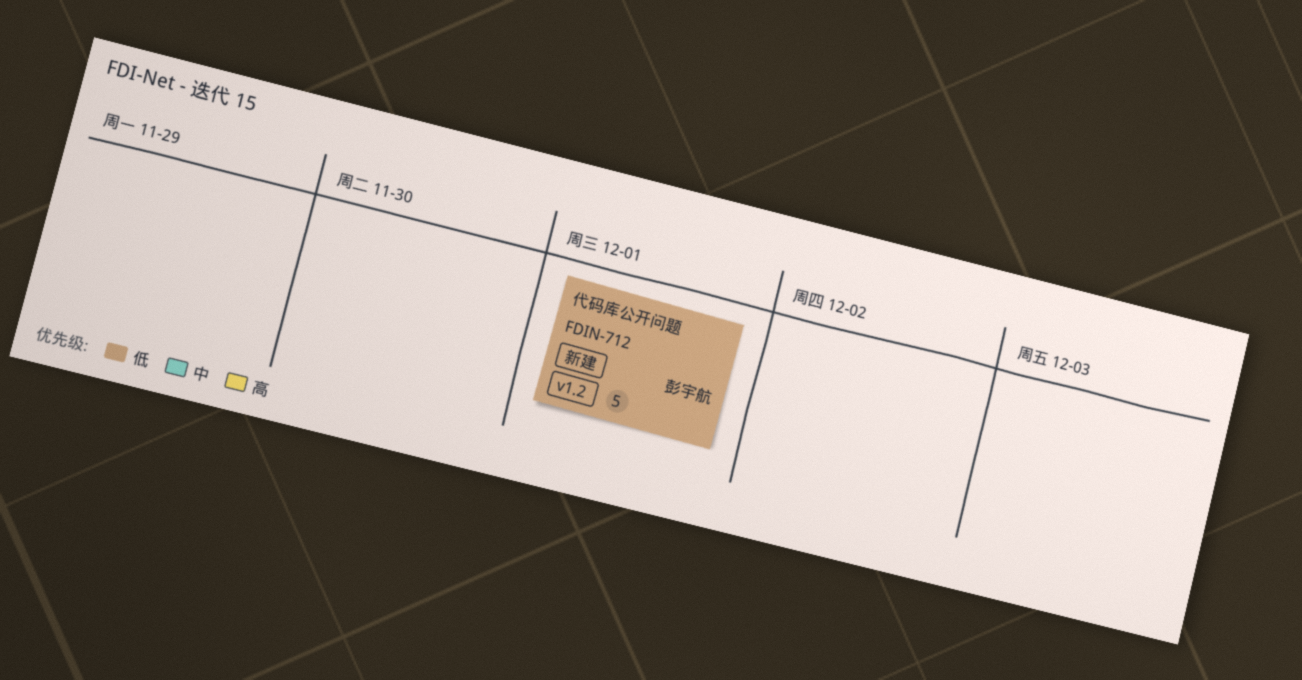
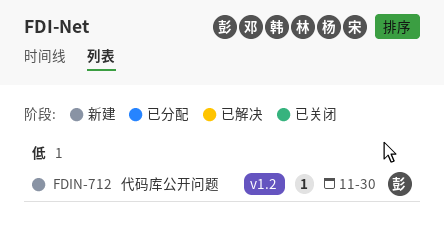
FDIN-712, estimate: 5 -> 1
FDIN-712, due: Dec 1 -> Nov 30

